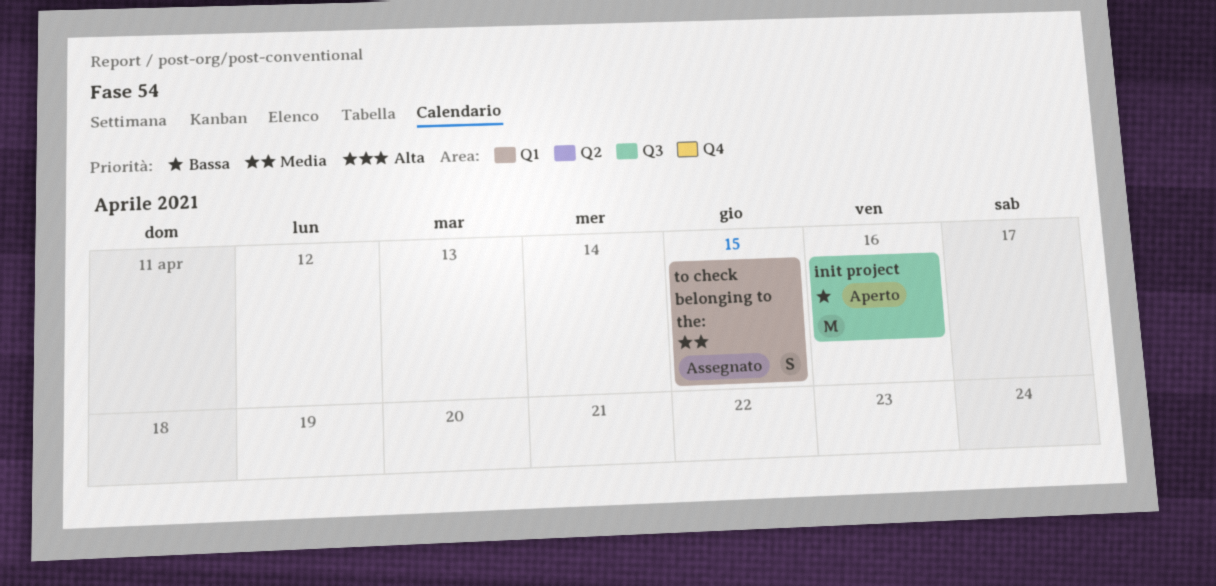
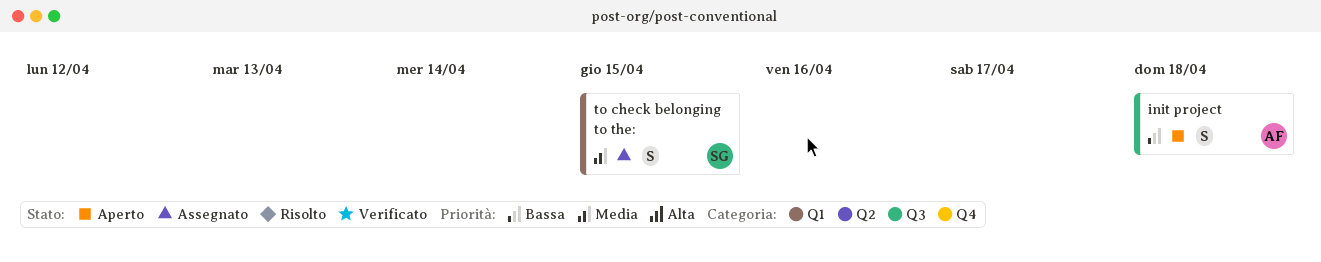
init project, estimate: M -> S
init project, due: Apr 16 -> Apr 18

